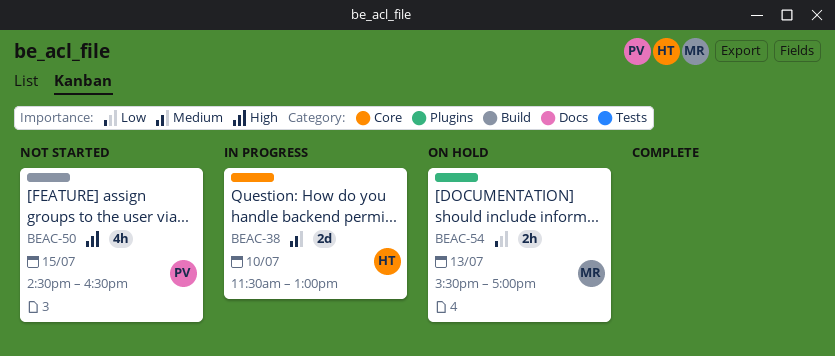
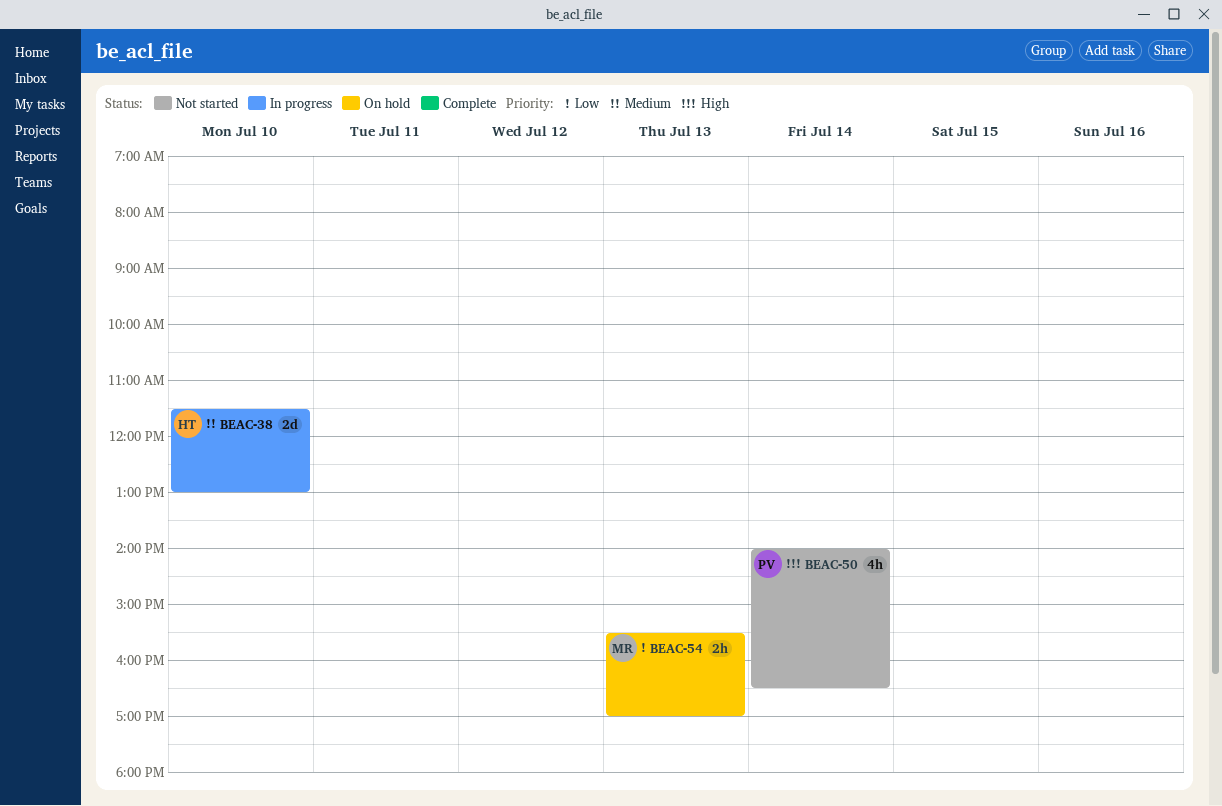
BEAC-50, day: Jul 15 -> Jul 14
BEAC-50, begins: 14:30 -> 14:00

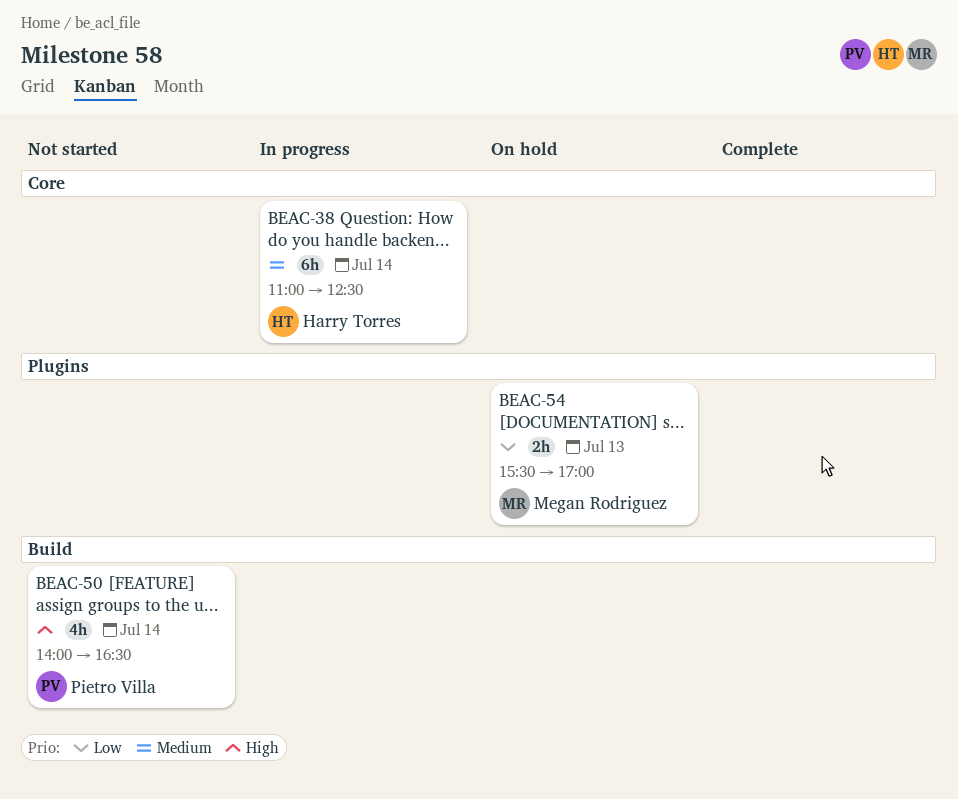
BEAC-38, estimate: 2d -> 6h
BEAC-38, day: Jul 10 -> Jul 14
BEAC-38, begins: 11:30 -> 11:00
BEAC-38, ends: 13:00 -> 12:30

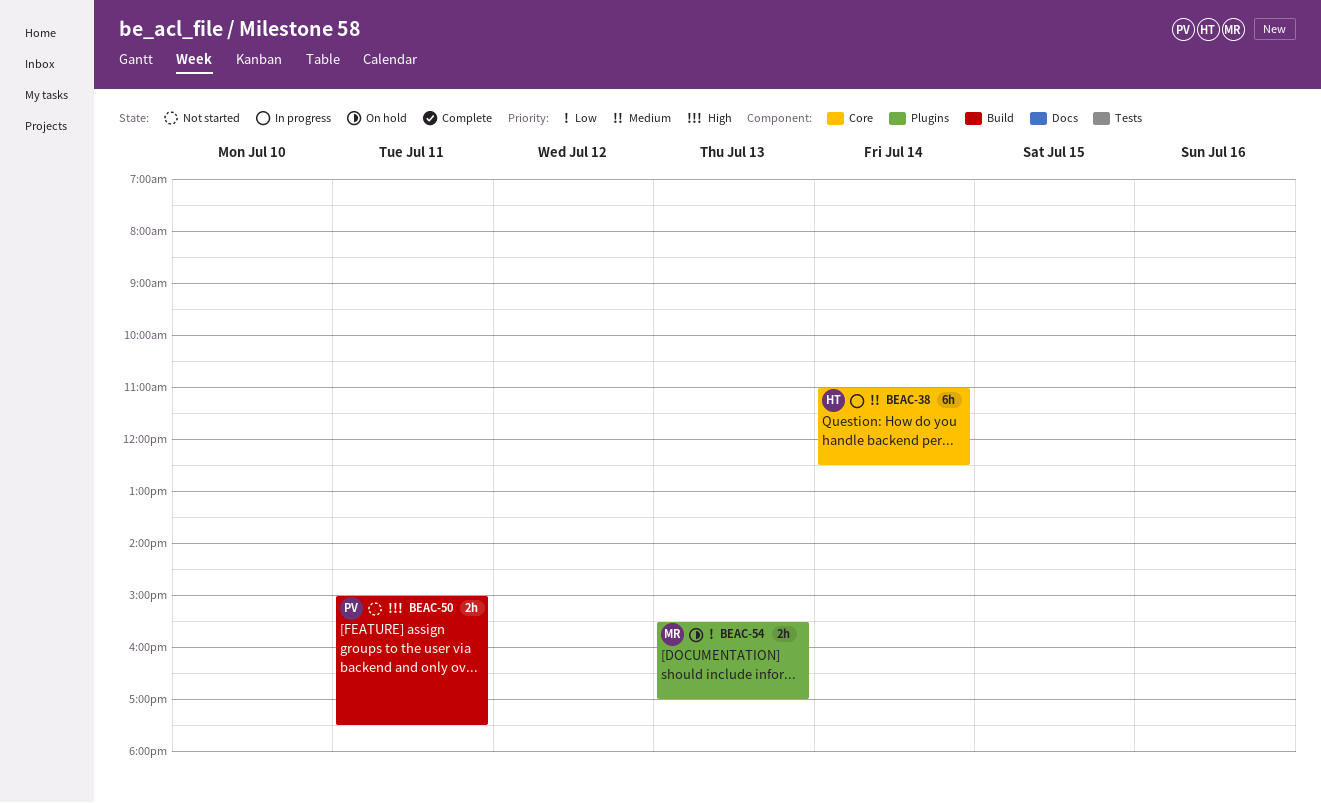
BEAC-50, estimate: 4h -> 2h
BEAC-50, day: Jul 14 -> Jul 11
BEAC-50, begins: 14:00 -> 15:00
BEAC-50, ends: 16:30 -> 17:30

